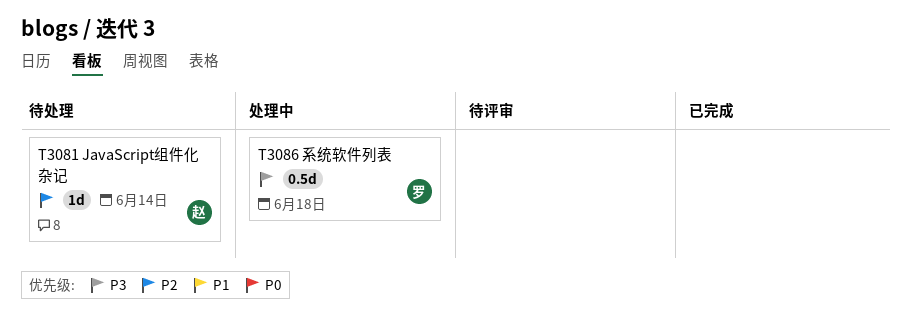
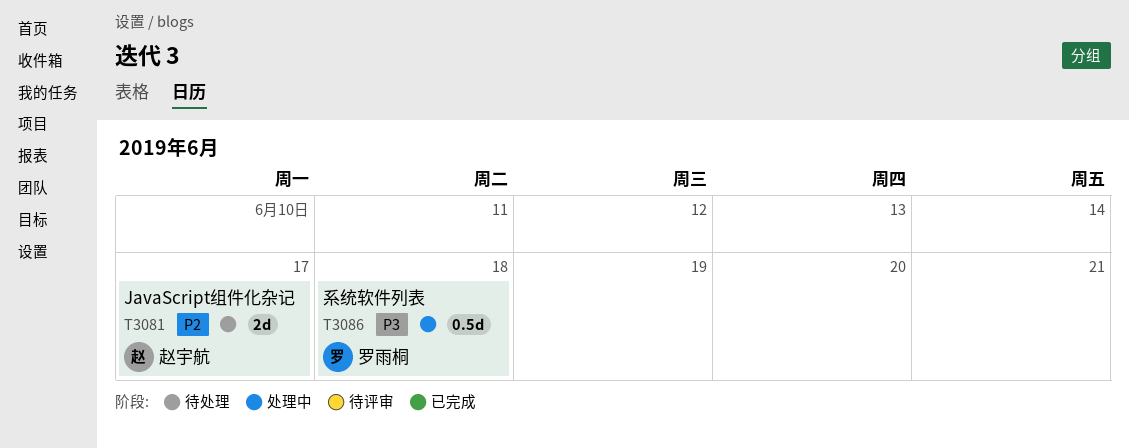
T3081, estimate: 1d -> 2d
T3081, due: Jun 14 -> Jun 17

